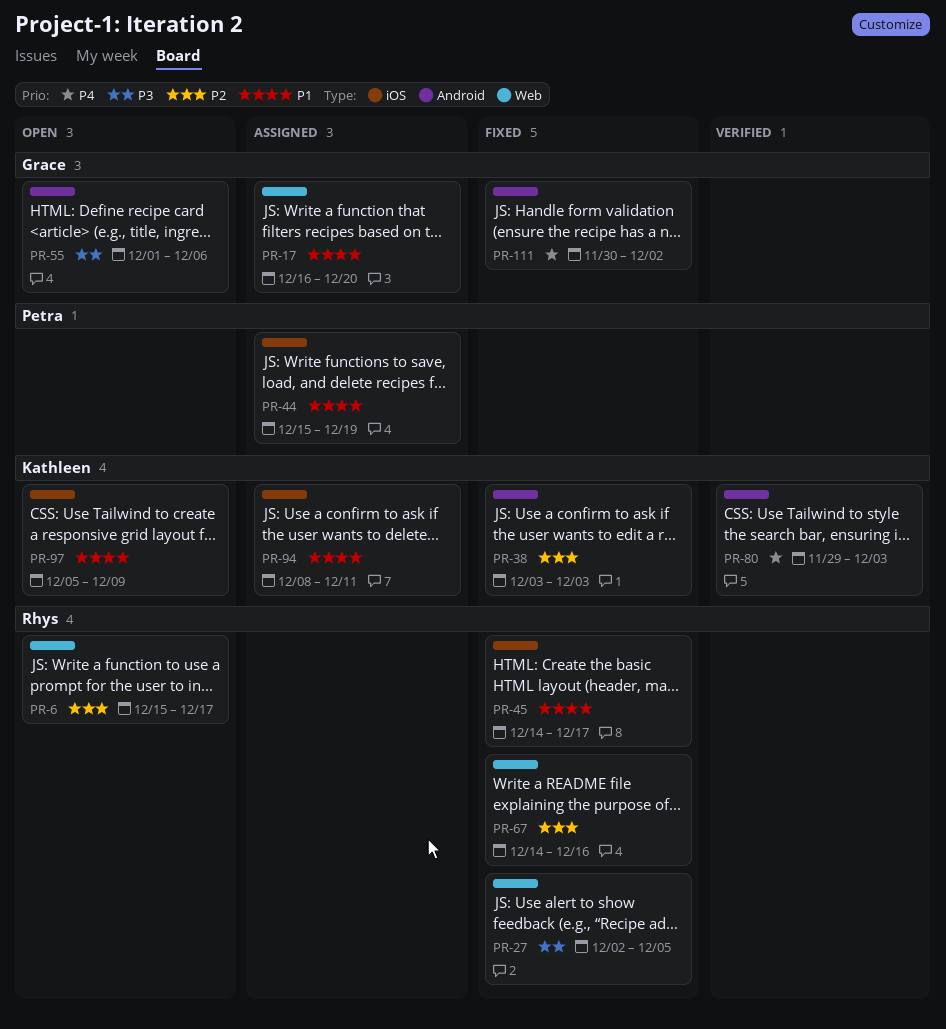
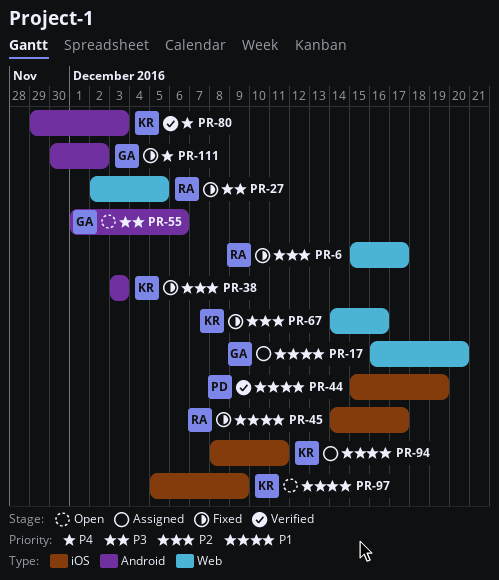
PR-6, status: Open -> Fixed
PR-44, status: Assigned -> Verified
PR-67, owner: Rhys -> Kathleen

